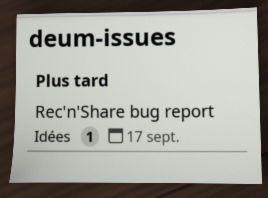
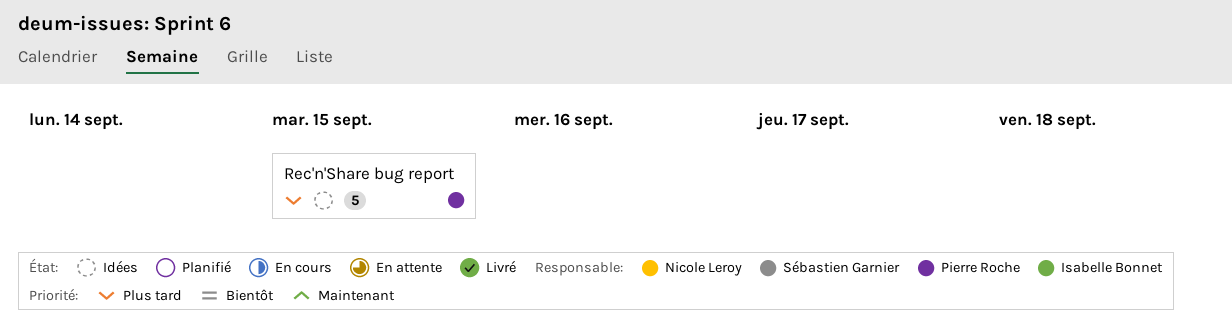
Rec'n'Share bug report, estimate: 1 -> 5
Rec'n'Share bug report, due: Sep 17 -> Sep 15

